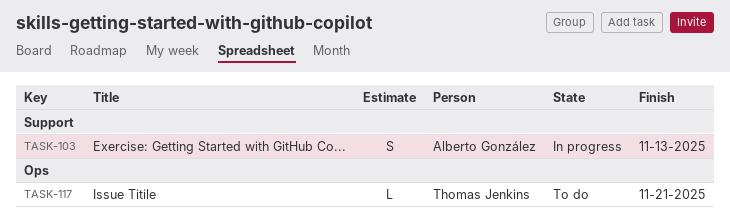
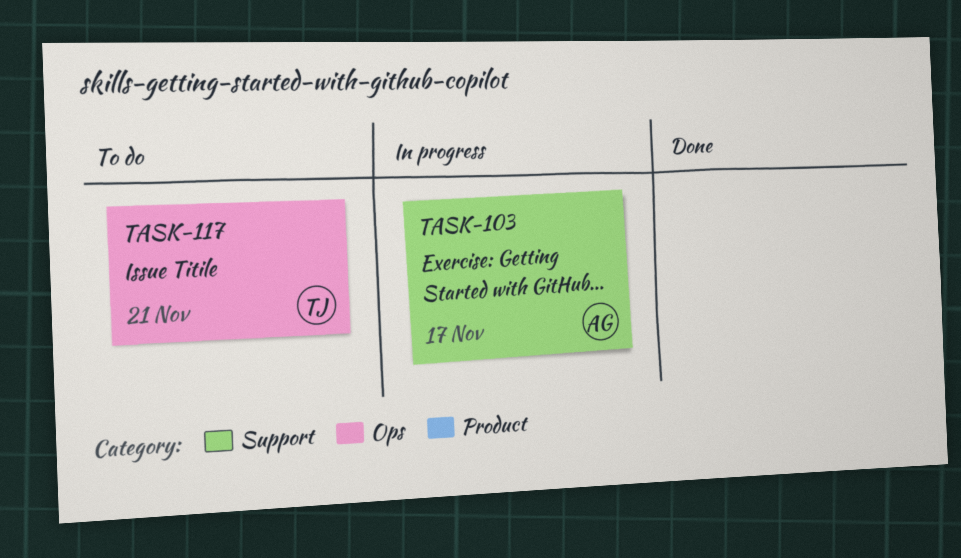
TASK-103, due: Nov 13 -> Nov 17

